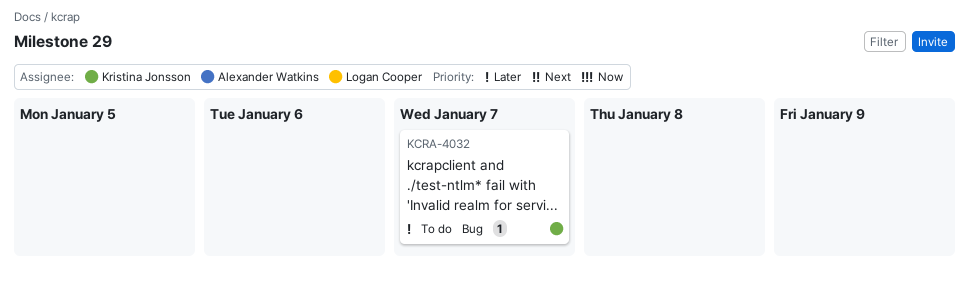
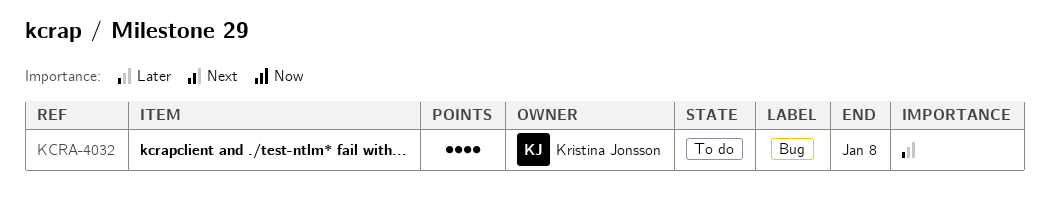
KCRA-4032, estimate: 1 -> 4
KCRA-4032, due: Jan 7 -> Jan 8

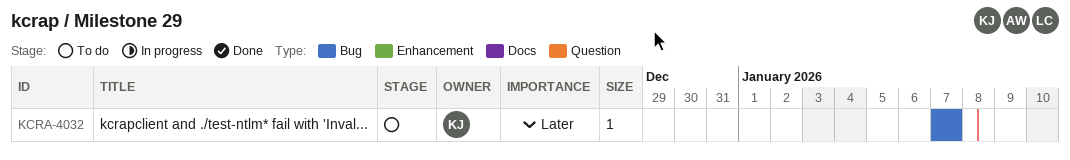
KCRA-4032, estimate: 4 -> 1
KCRA-4032, due: Jan 8 -> Jan 7

